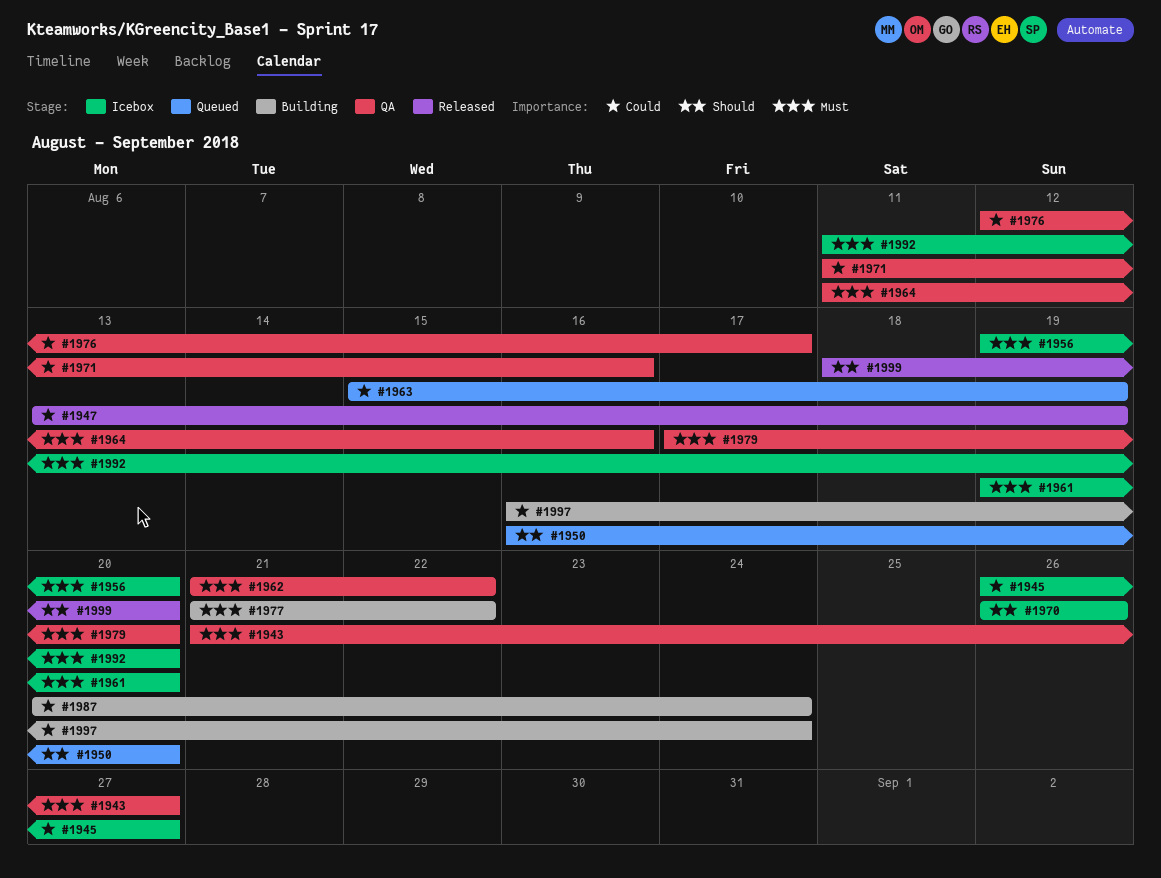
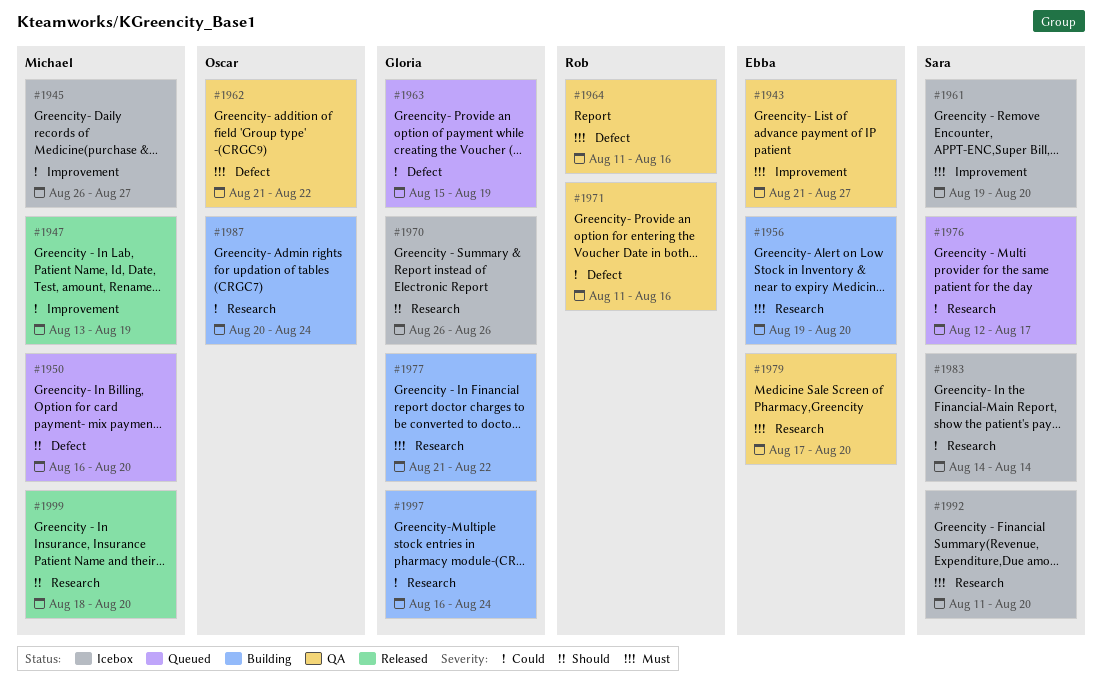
#1956, status: Icebox -> Building
#1976, status: QA -> Queued
#1983: none -> present

